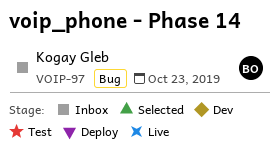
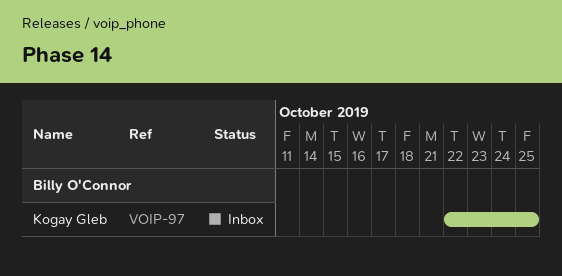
VOIP-97, due: Oct 23 -> Oct 25

